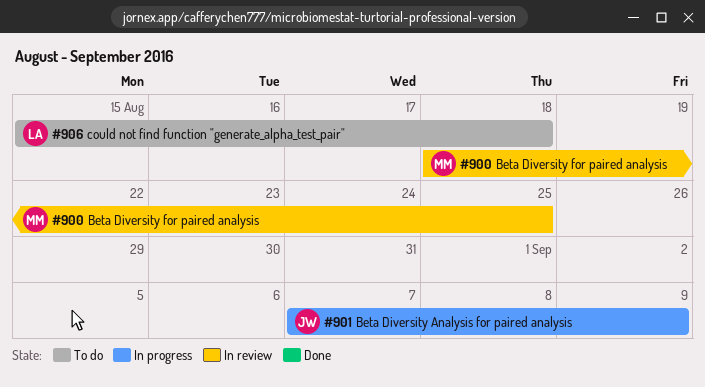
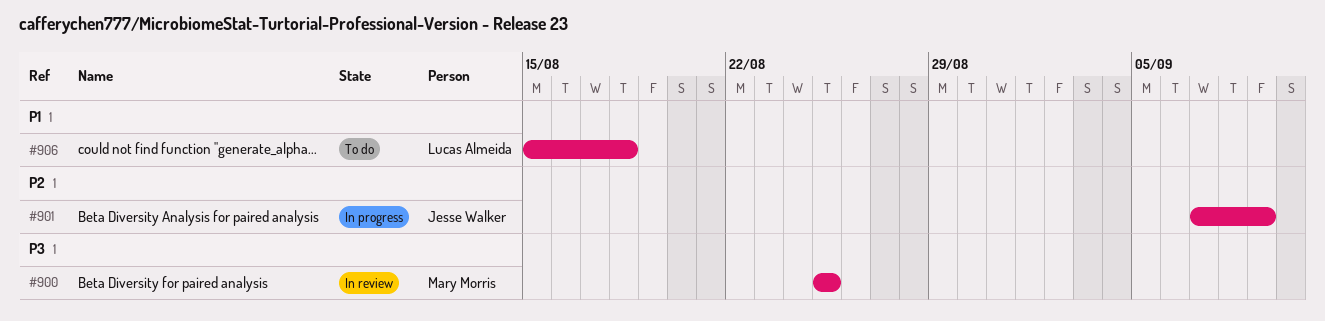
#900, start: Aug 18 -> Aug 25

